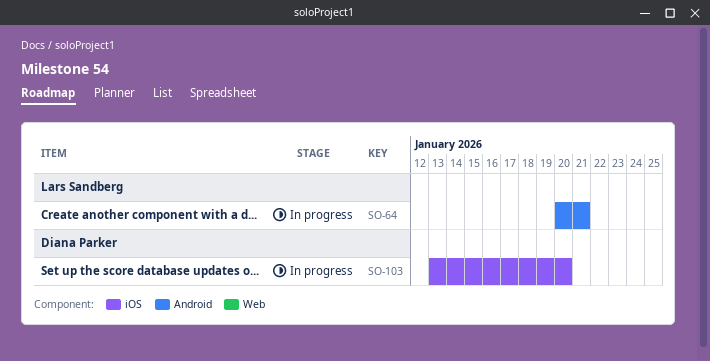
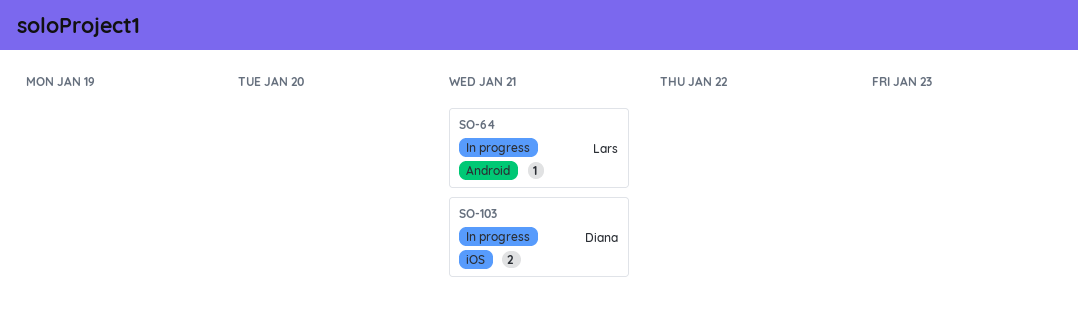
SO-103, due: Jan 20 -> Jan 21

